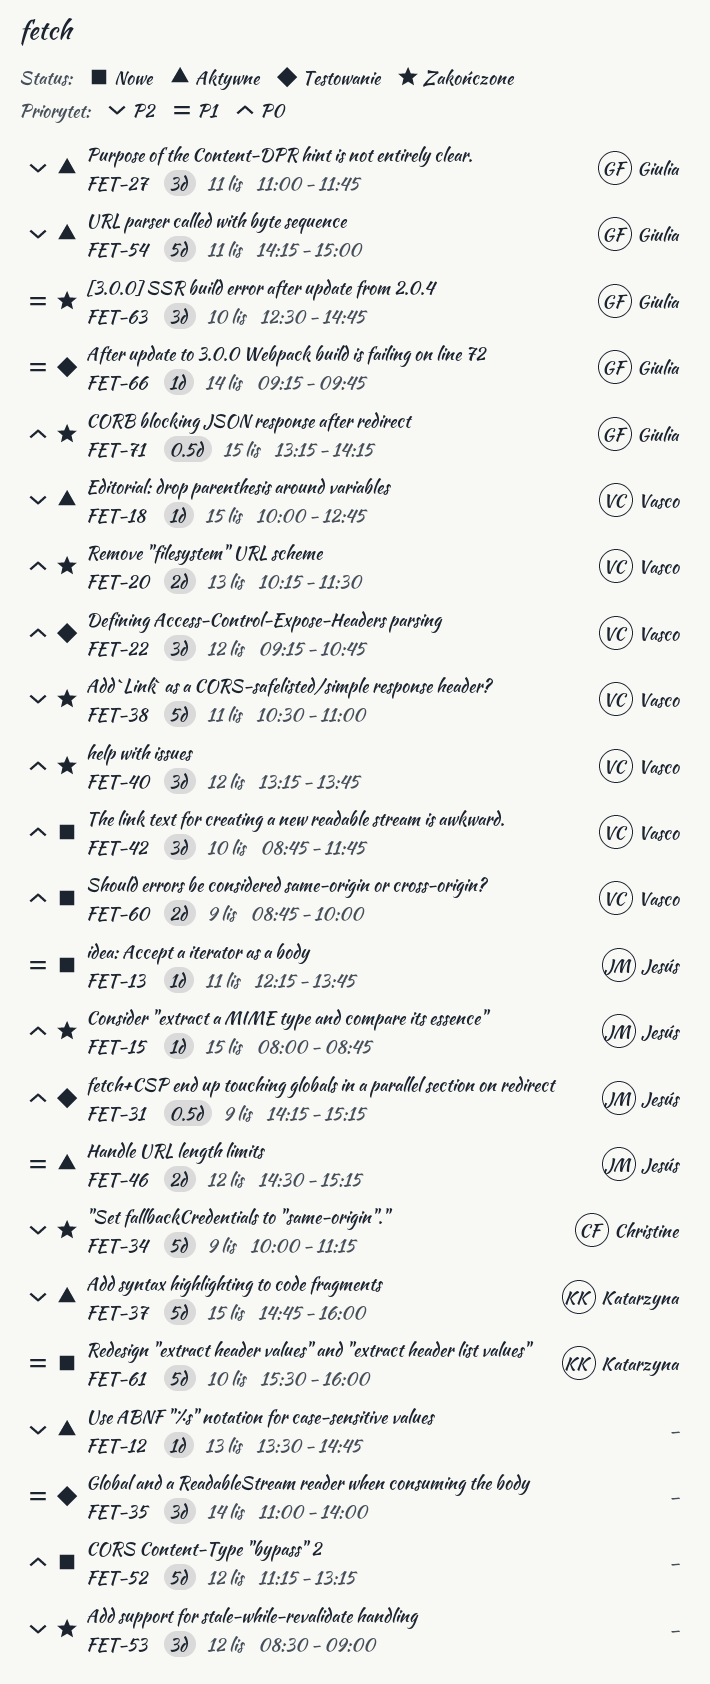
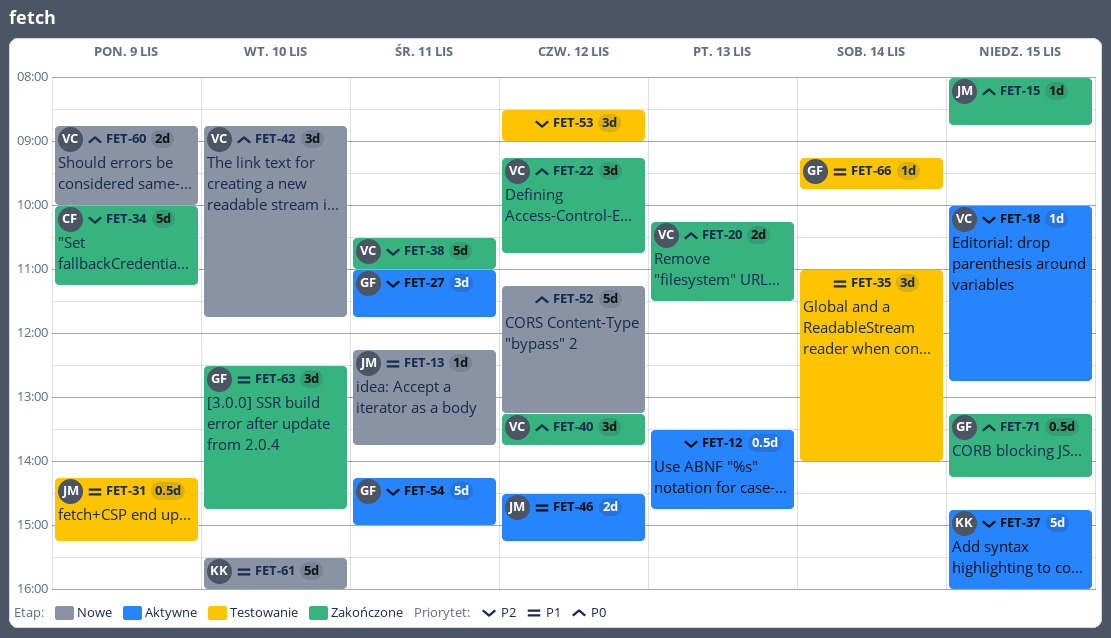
FET-12, estimate: 1d -> 0.5d
FET-22, status: Testowanie -> Zakończone
FET-31, priority: P0 -> P1
FET-53, status: Zakończone -> Testowanie

